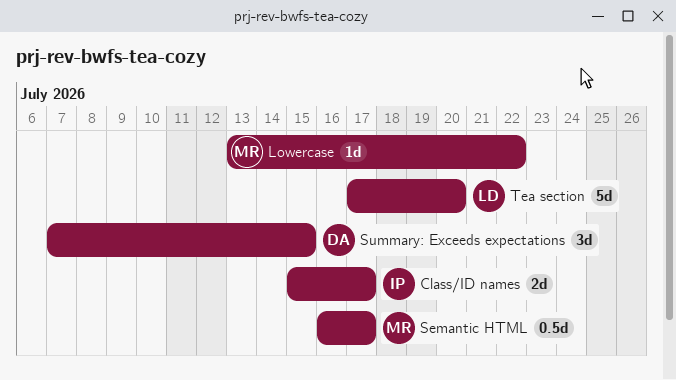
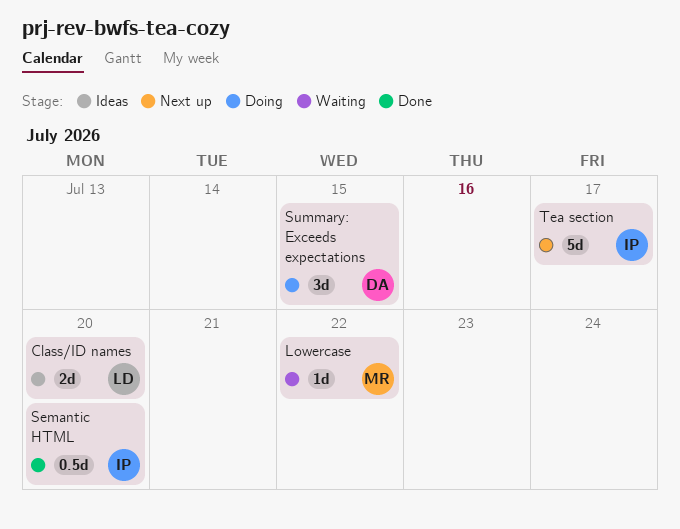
Class/ID names, owner: IP -> LD
Class/ID names, due: Jul 17 -> Jul 20
Semantic HTML, owner: MR -> IP
Semantic HTML, due: Jul 17 -> Jul 20
Tea section, owner: LD -> IP
Tea section, due: Jul 20 -> Jul 17

